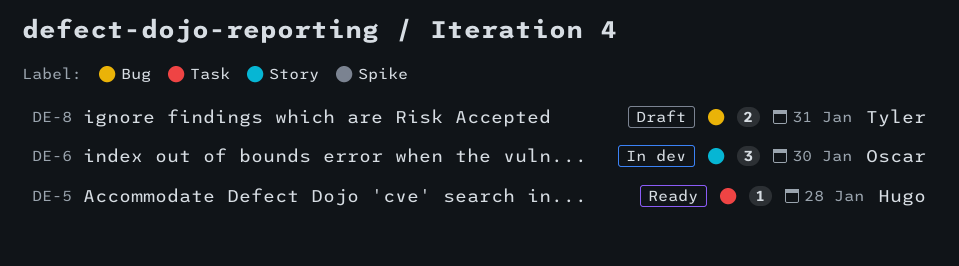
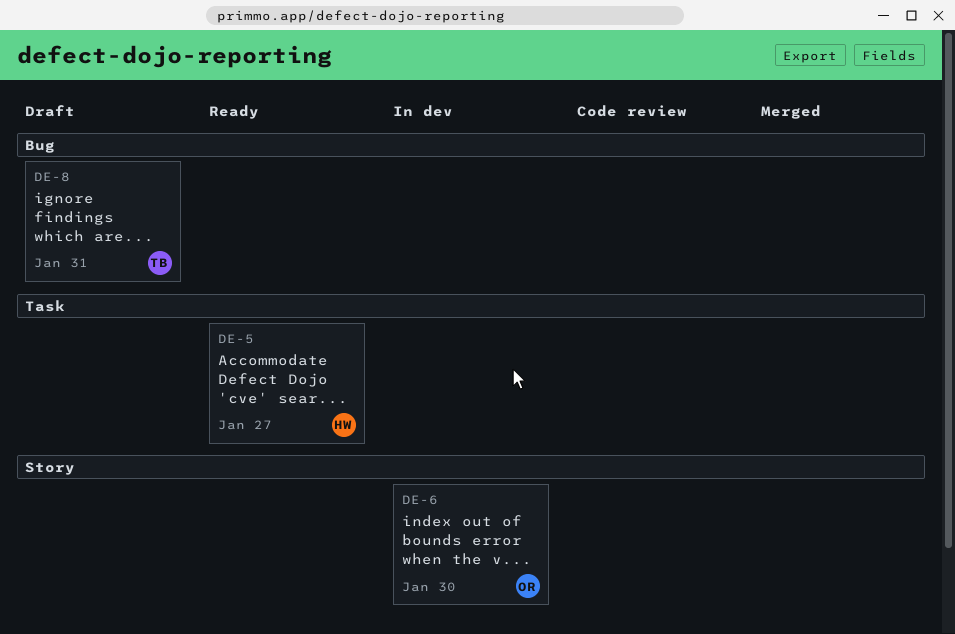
DE-5, due: Jan 28 -> Jan 27

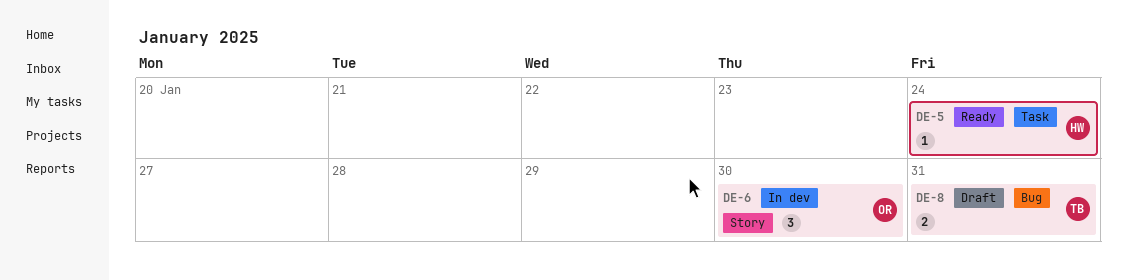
DE-5, due: Jan 27 -> Jan 24

